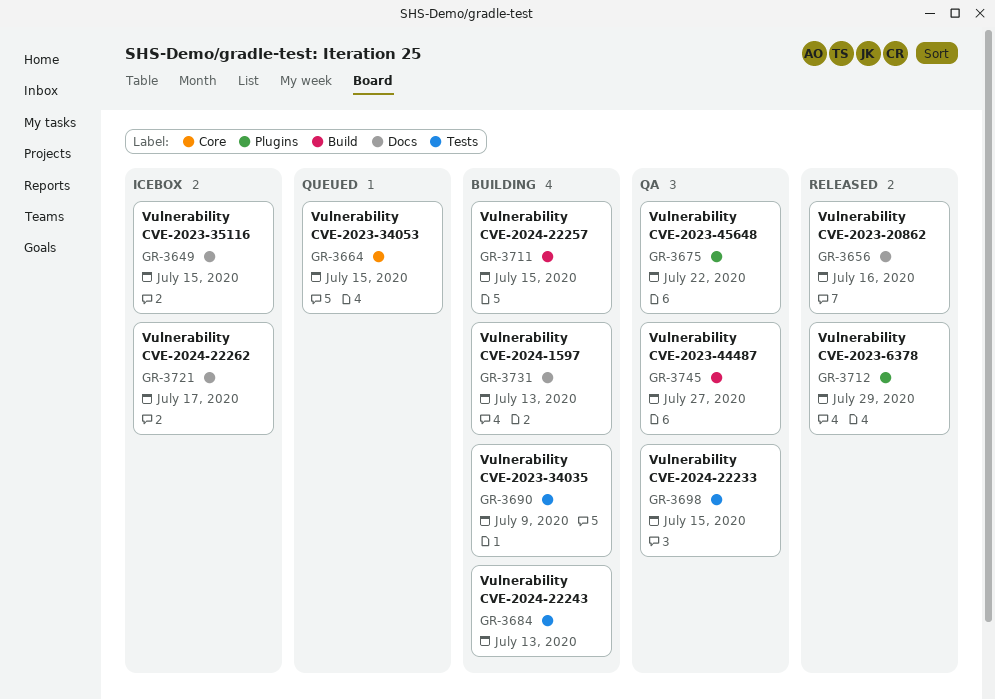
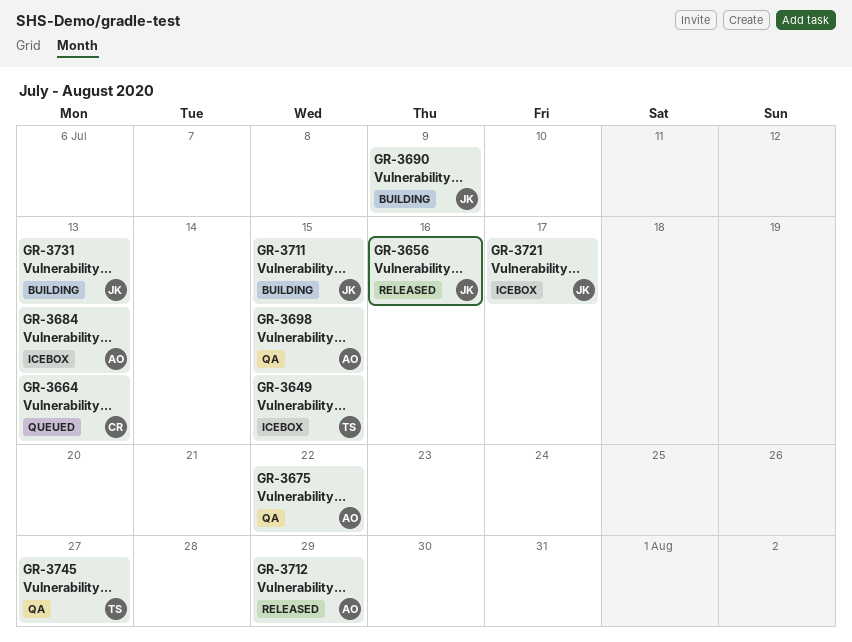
GR-3664, due: Jul 15 -> Jul 13
GR-3684, status: Building -> Icebox

